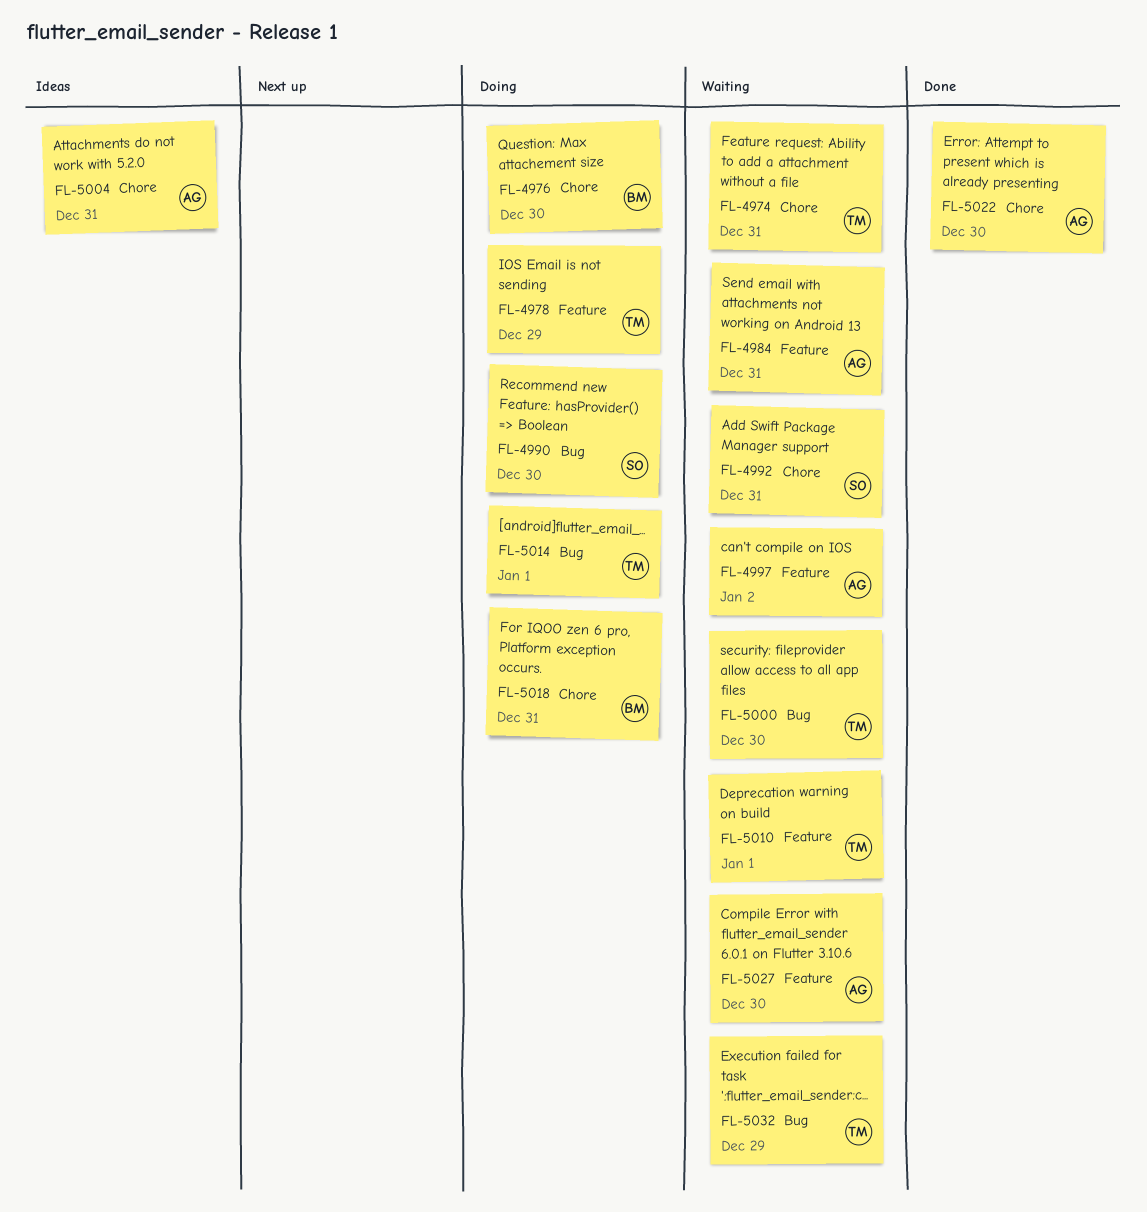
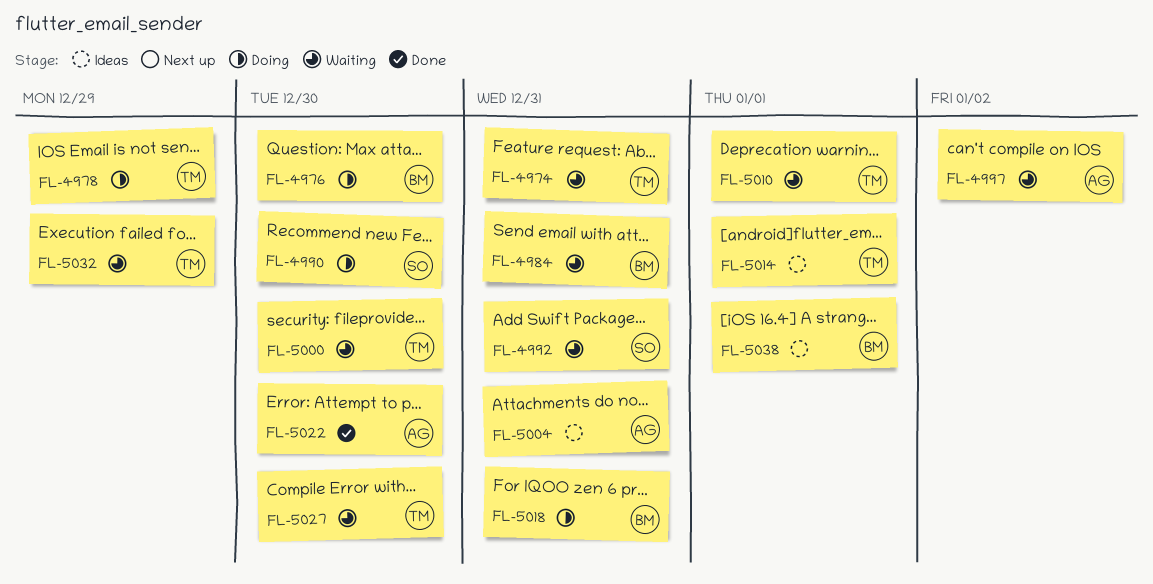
FL-4984, owner: AG -> BM
FL-5014, status: Doing -> Ideas
FL-5027, owner: AG -> TM
FL-5038: none -> present

